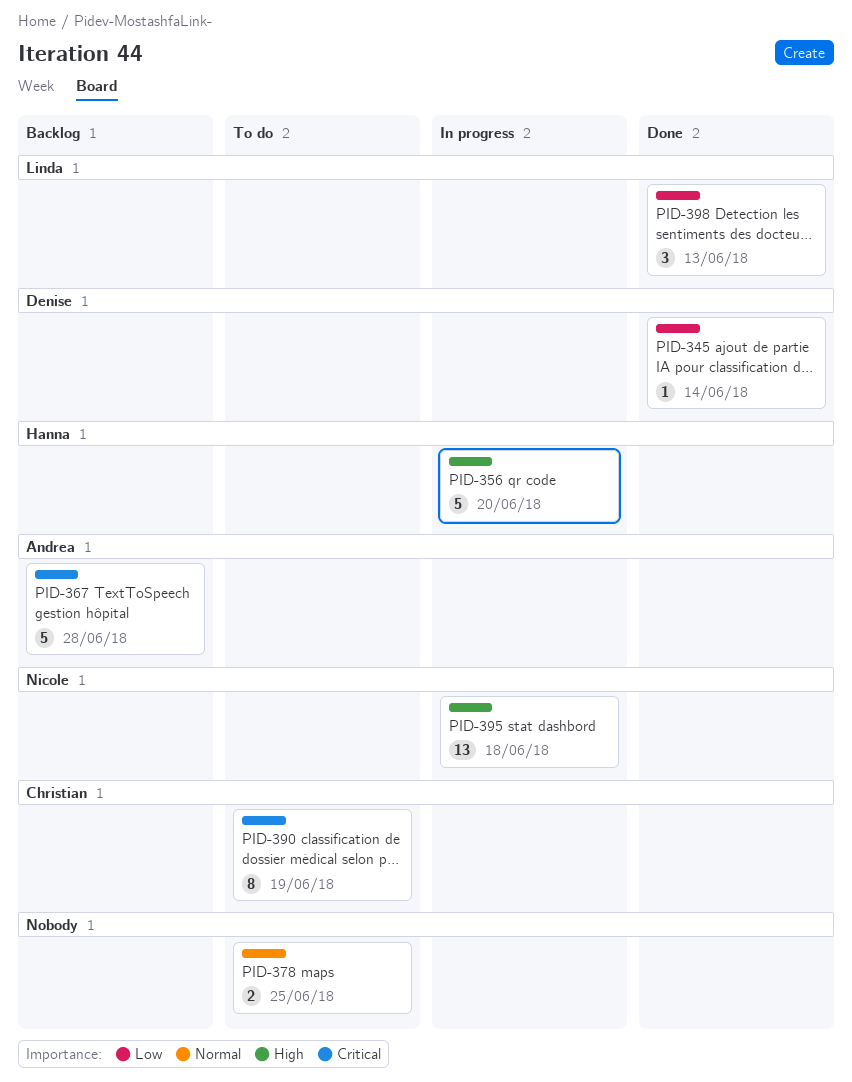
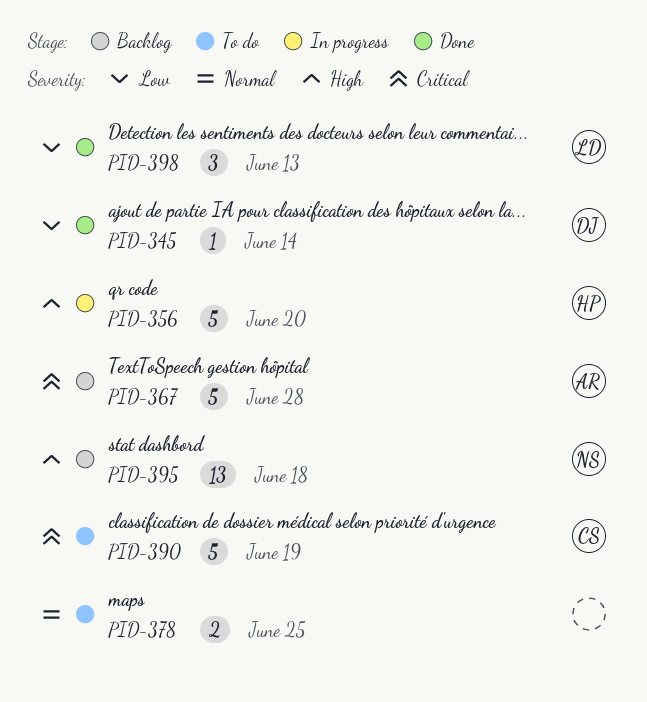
PID-390, estimate: 8 -> 5
PID-395, status: In progress -> Backlog

